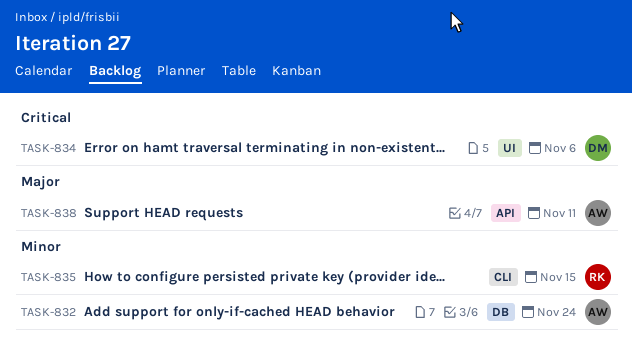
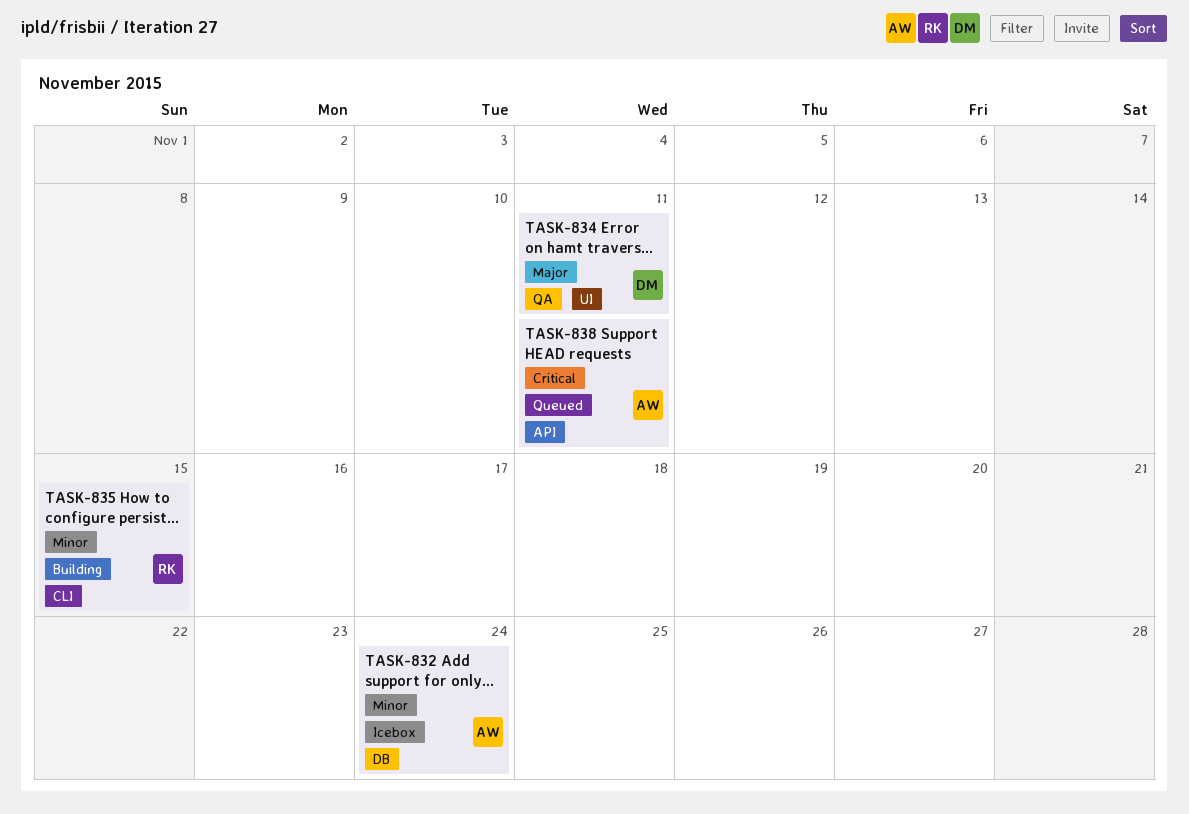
TASK-834, priority: Critical -> Major
TASK-834, due: Nov 6 -> Nov 11
TASK-838, priority: Major -> Critical

